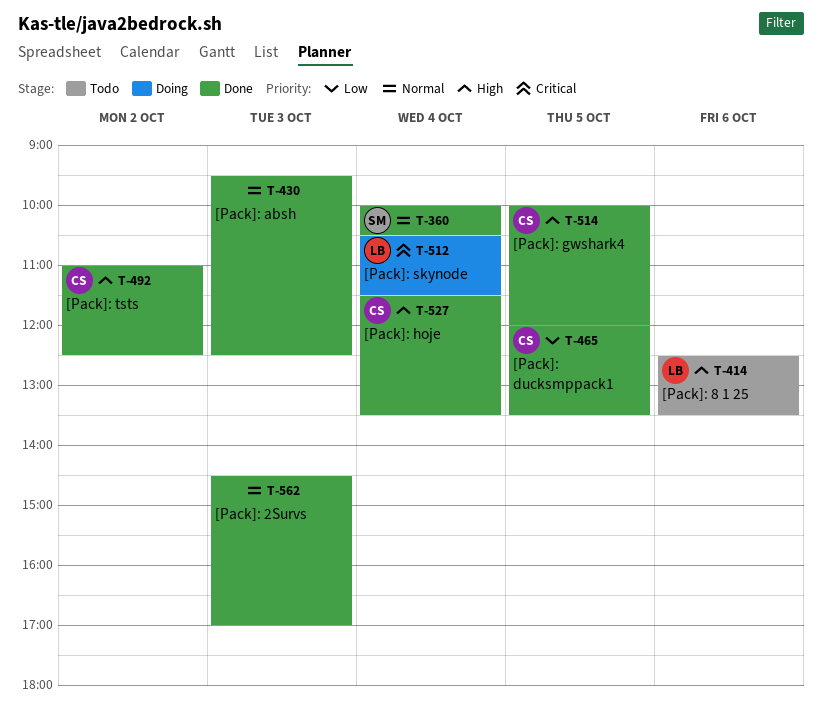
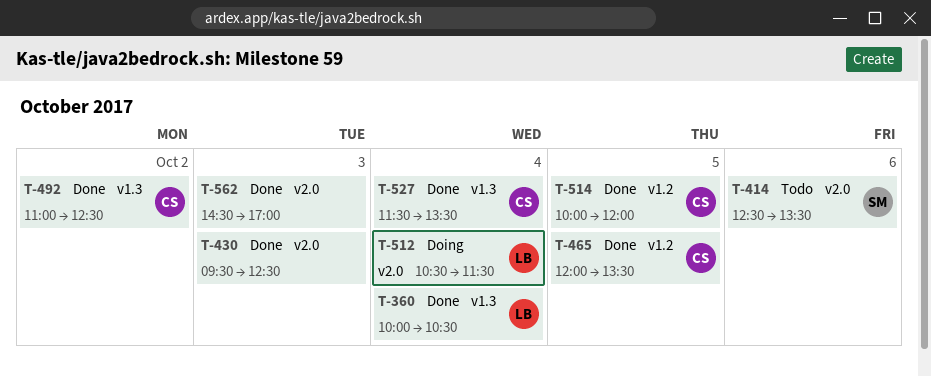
T-360, owner: SM -> LB
T-414, owner: LB -> SM

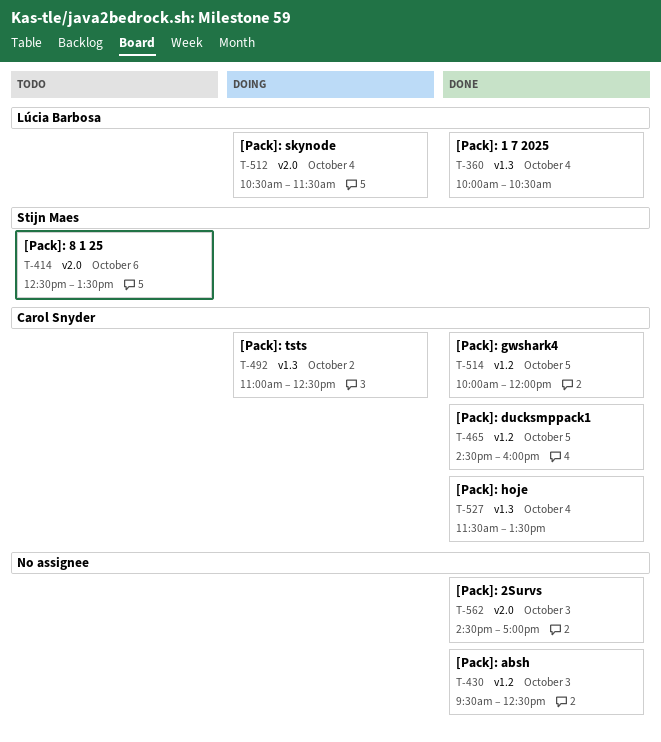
T-430, label: v2.0 -> v1.2
T-465, begins: 12:00 -> 14:30
T-465, ends: 13:30 -> 16:00
T-492, status: Done -> Doing

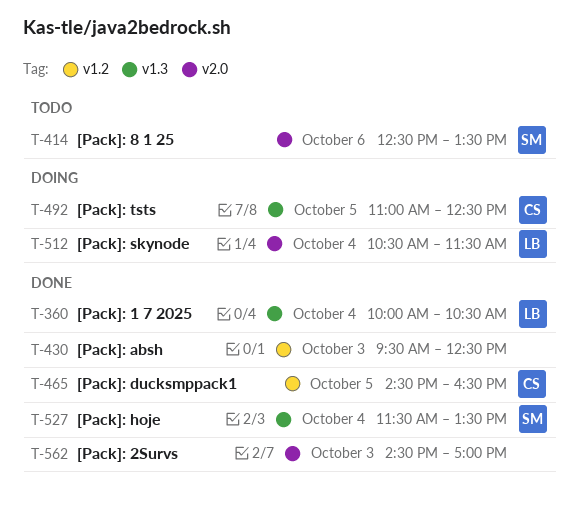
T-465, ends: 16:00 -> 16:30
T-492, day: Oct 2 -> Oct 5
T-514: present -> none
T-527, owner: Carol Snyder -> Stijn Maes

